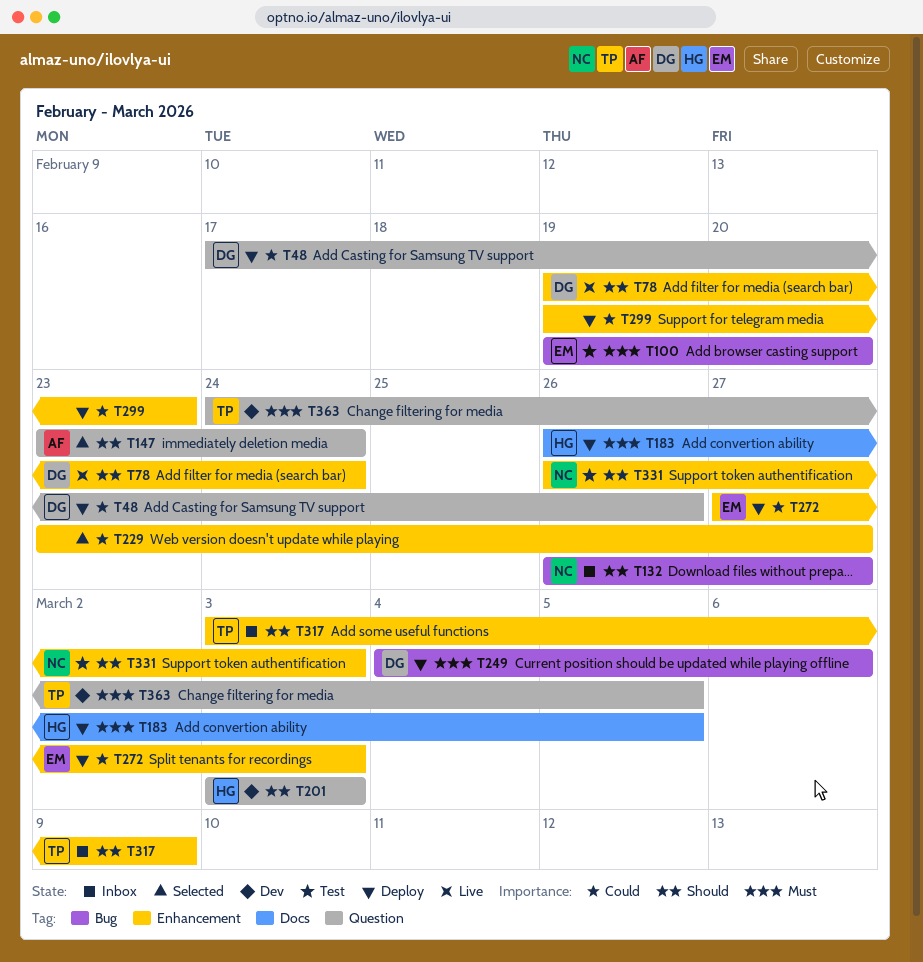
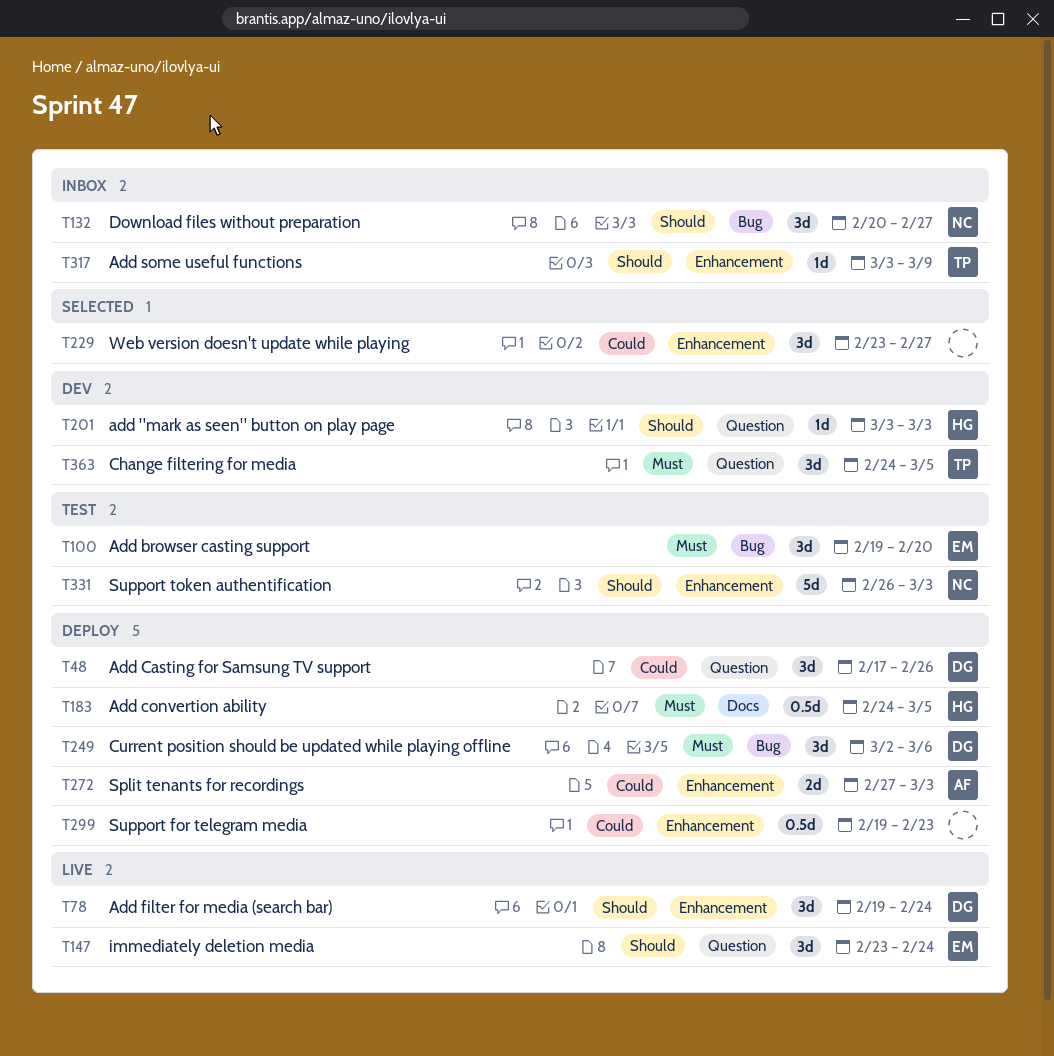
T132, start: Feb 26 -> Feb 20
T147, status: Selected -> Live
T147, owner: AF -> EM
T183, start: Feb 26 -> Feb 24
T249, start: Mar 4 -> Mar 2
T272, owner: EM -> AF

